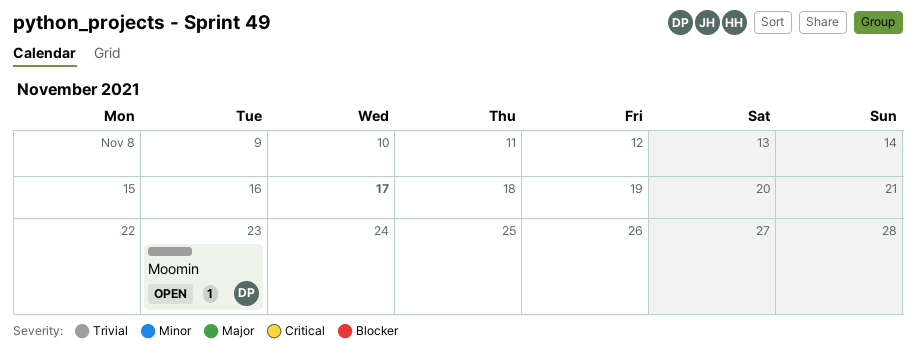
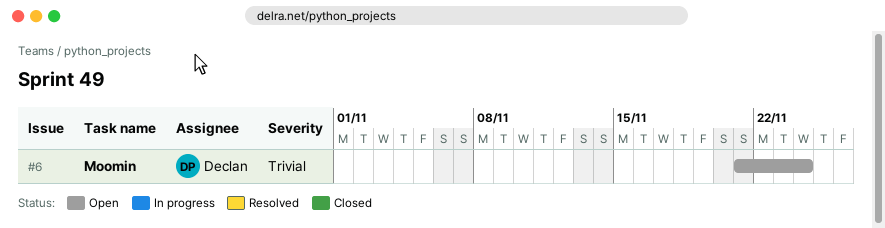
Moomin, due: Nov 23 -> Nov 24

